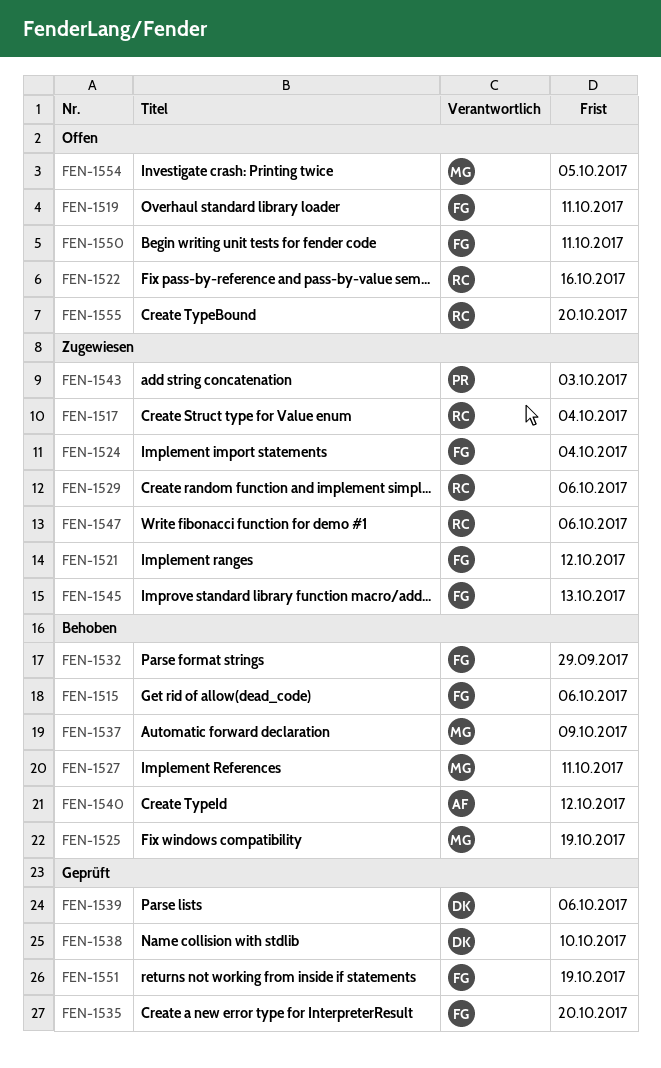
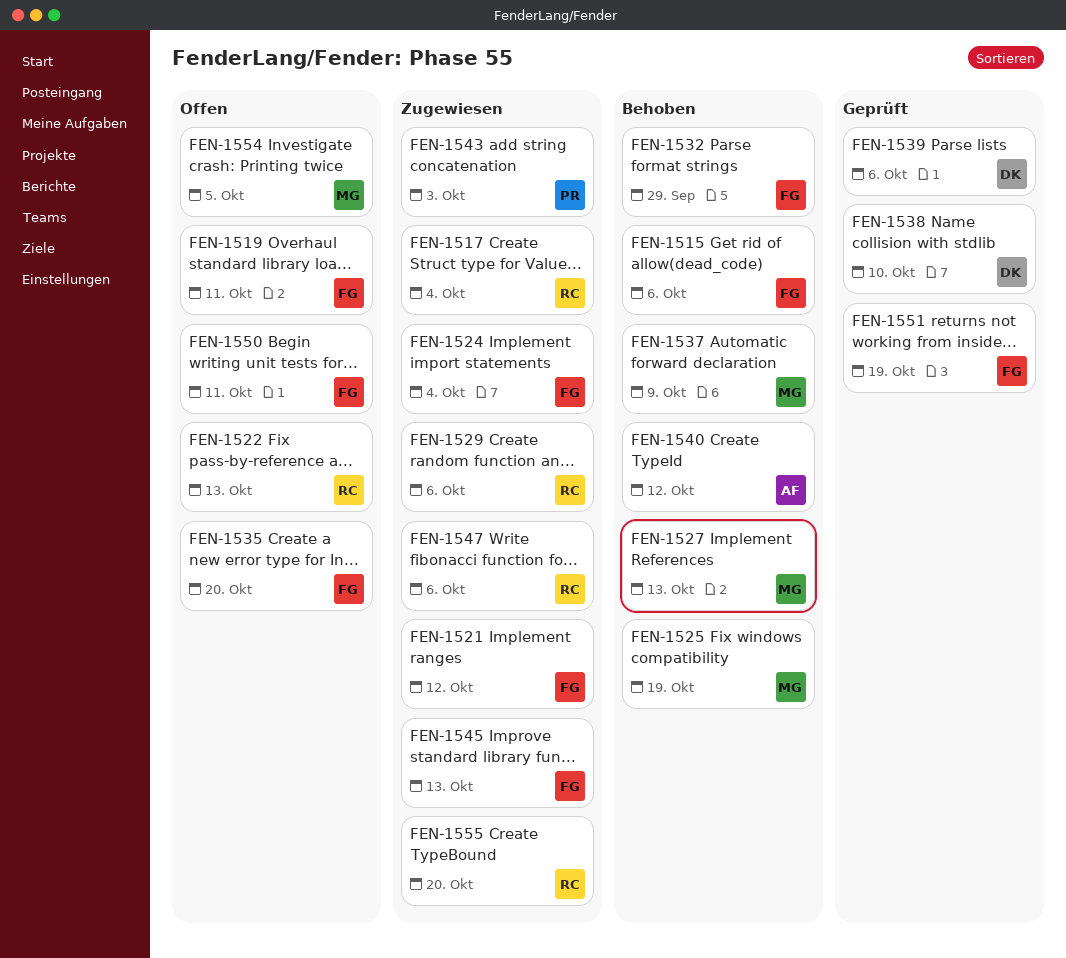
FEN-1522, due: Oct 16 -> Oct 13
FEN-1527, due: Oct 11 -> Oct 13
FEN-1535, status: Geprüft -> Offen
FEN-1555, status: Offen -> Zugewiesen

